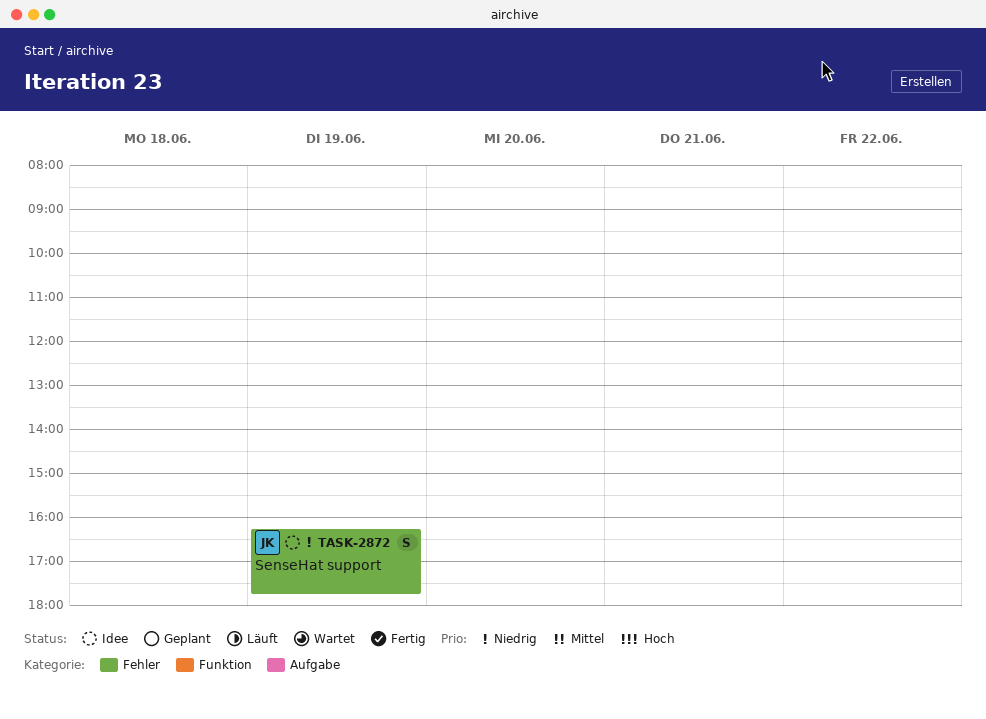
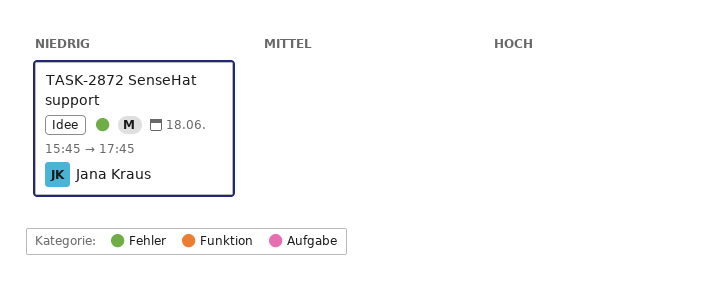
TASK-2872, estimate: S -> M
TASK-2872, day: Jun 19 -> Jun 18
TASK-2872, begins: 16:15 -> 15:45

